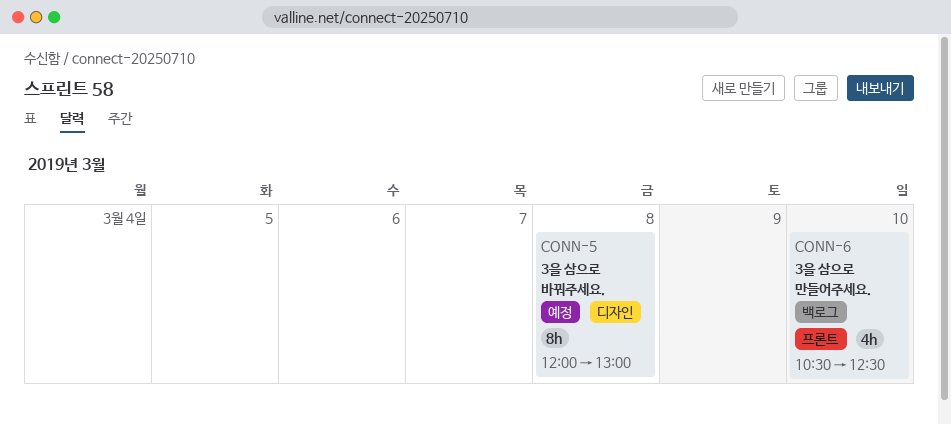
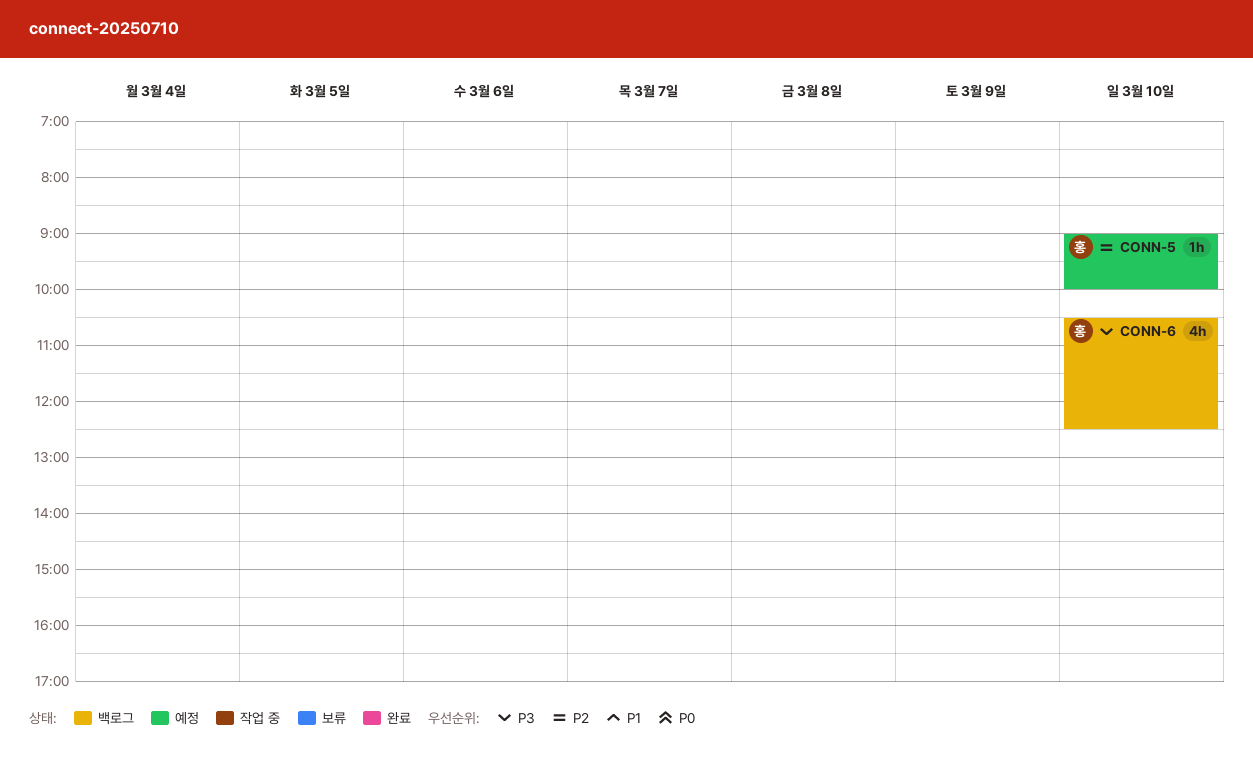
CONN-5, estimate: 8h -> 1h
CONN-5, day: Mar 8 -> Mar 10
CONN-5, begins: 12:00 -> 09:00
CONN-5, ends: 13:00 -> 10:00

